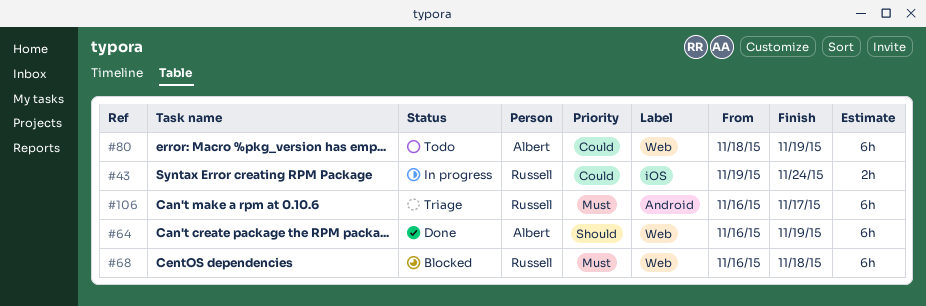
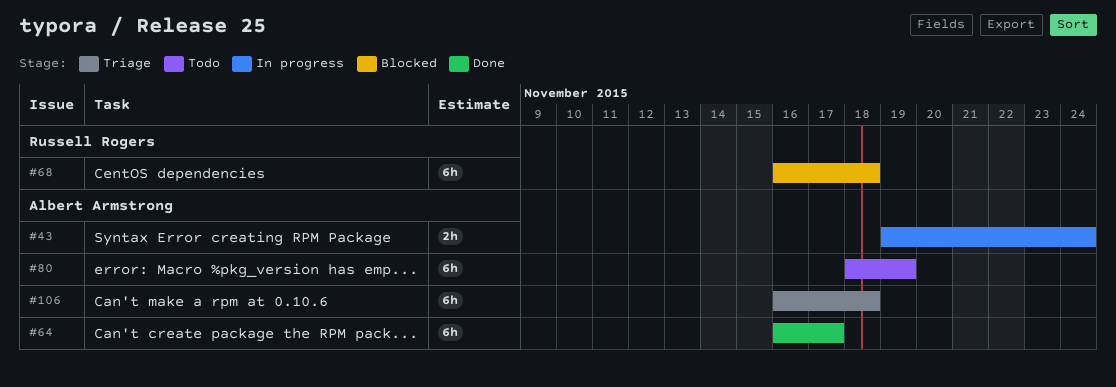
#43, owner: Russell Rogers -> Albert Armstrong
#64, due: Nov 19 -> Nov 17
#106, owner: Russell Rogers -> Albert Armstrong
#106, due: Nov 17 -> Nov 18

